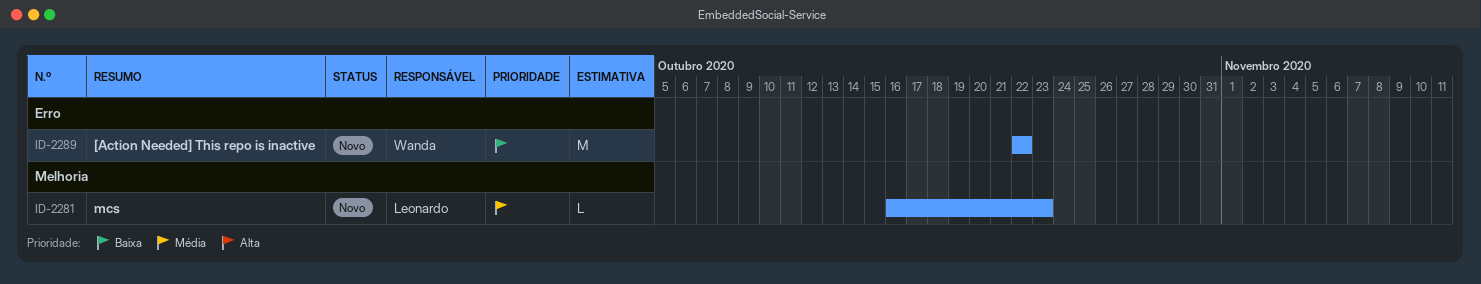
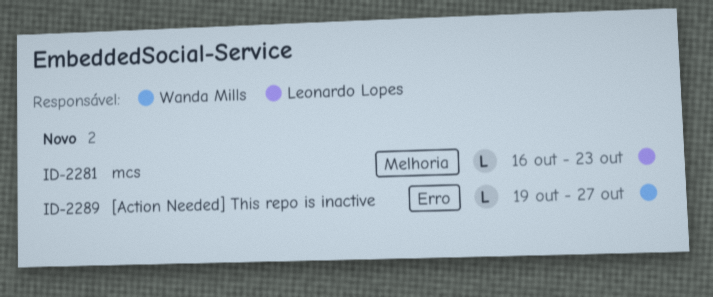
ID-2289, estimate: M -> L
ID-2289, start: Oct 22 -> Oct 19
ID-2289, due: Oct 22 -> Oct 27

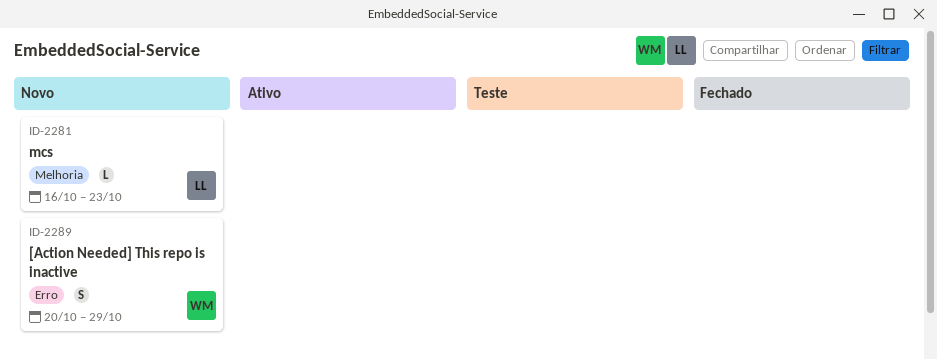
ID-2289, estimate: L -> S
ID-2289, start: Oct 19 -> Oct 20
ID-2289, due: Oct 27 -> Oct 29

